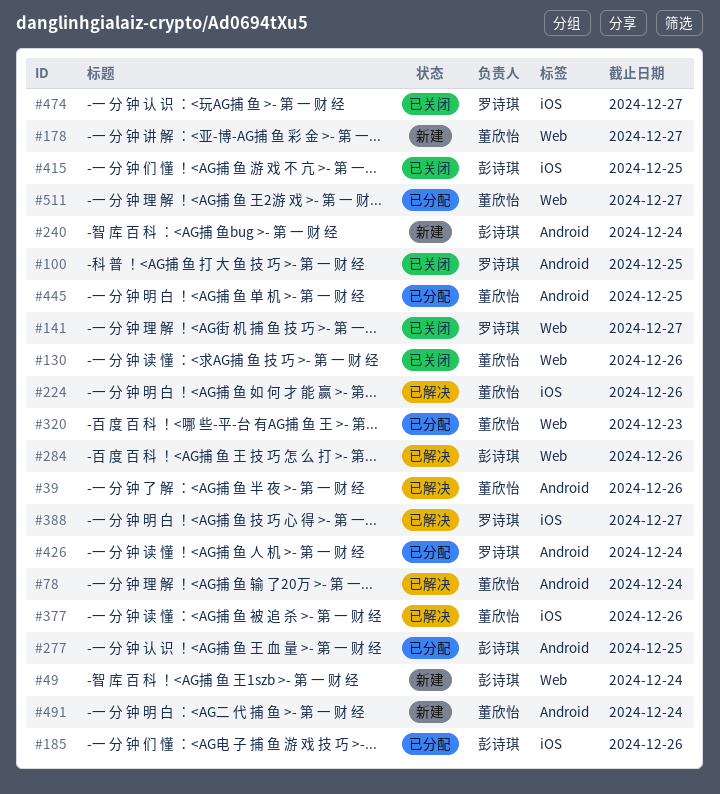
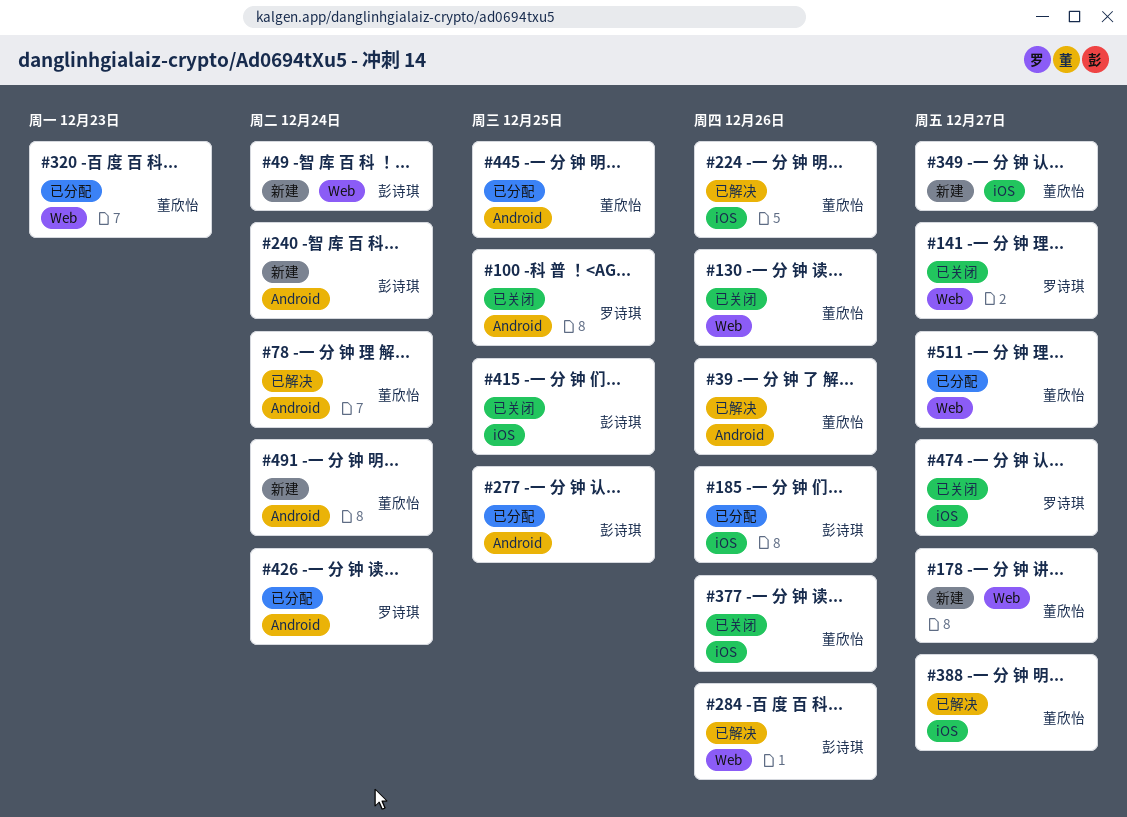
#349: none -> present
#377, status: 已解决 -> 已关闭
#388, owner: 罗诗琪 -> 董欣怡

